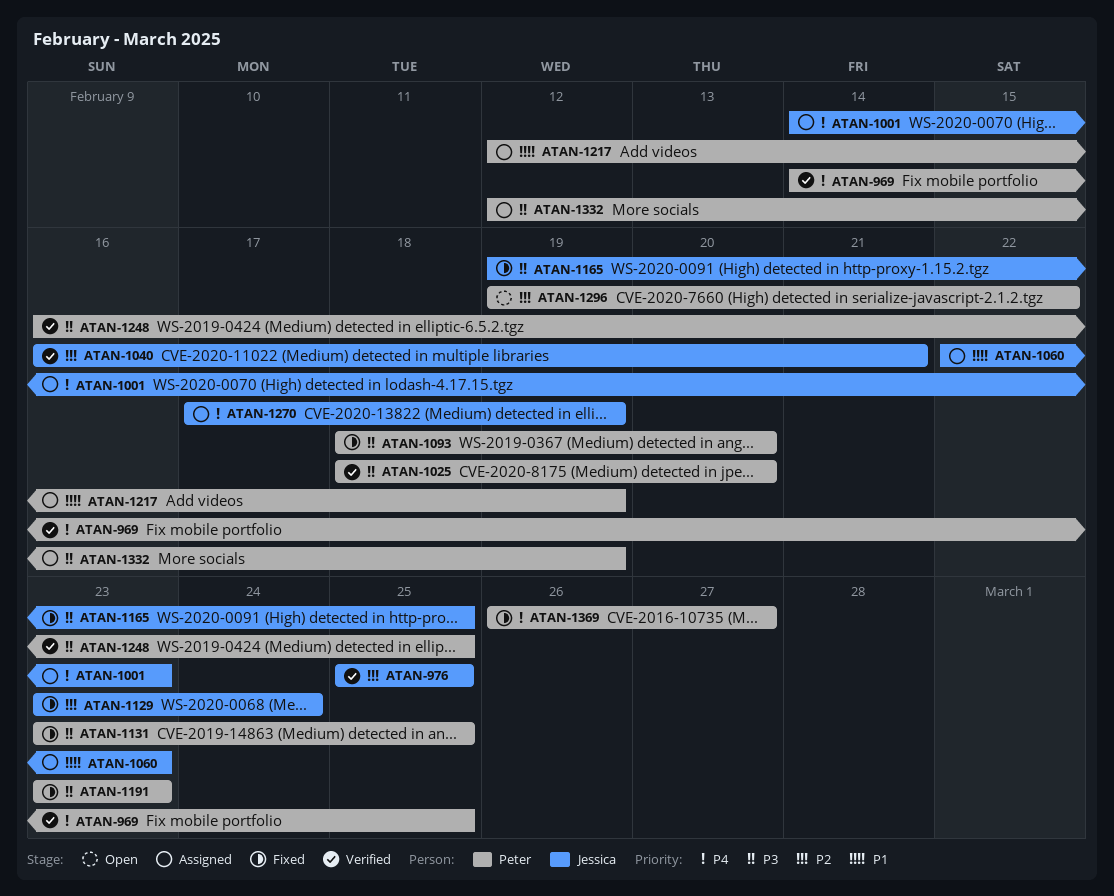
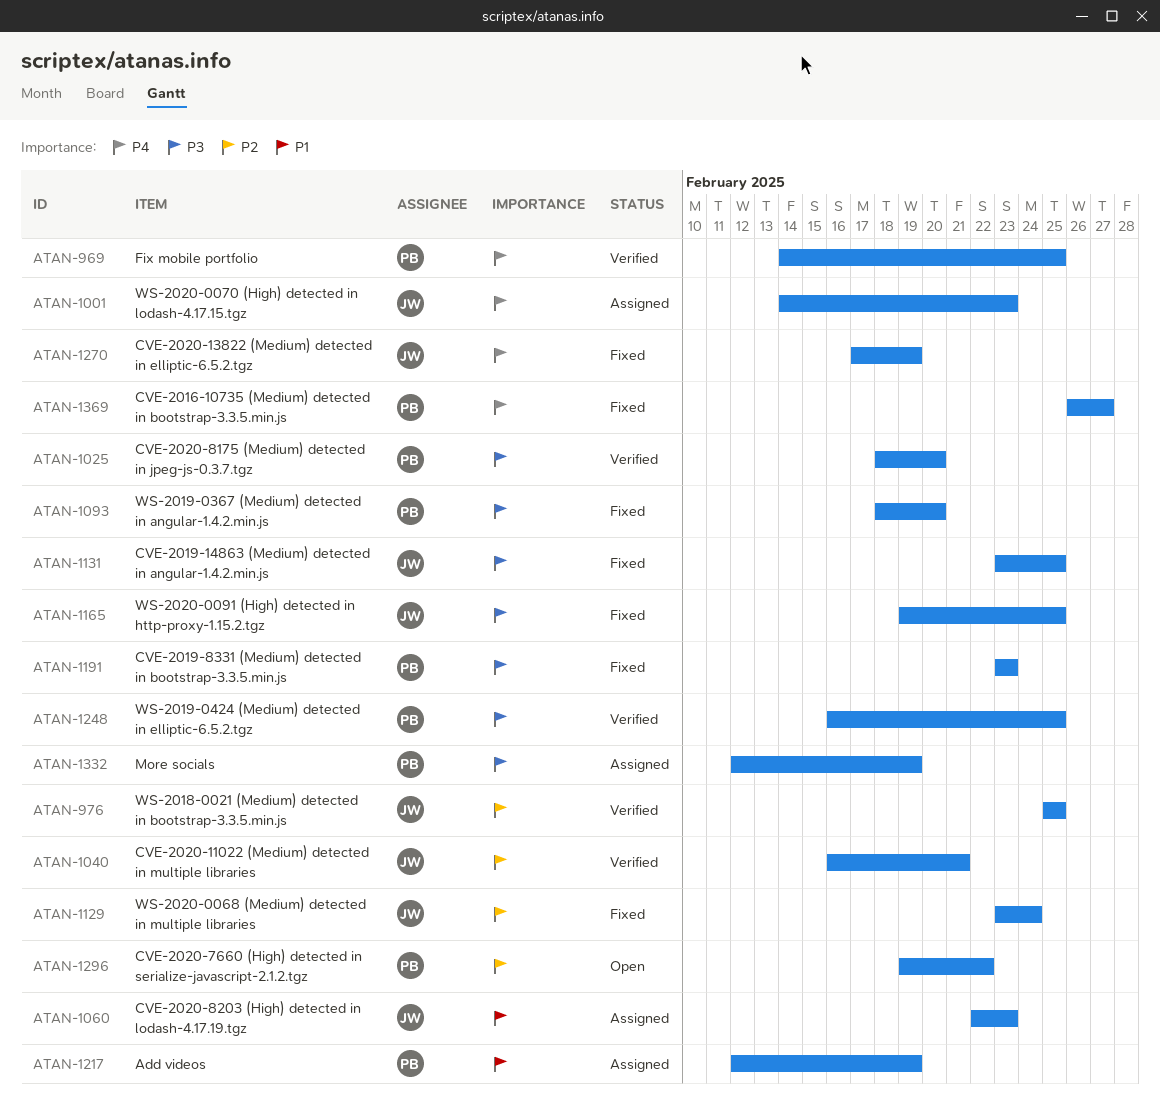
ATAN-1131, owner: Peter -> Jessica
ATAN-1270, status: Assigned -> Fixed

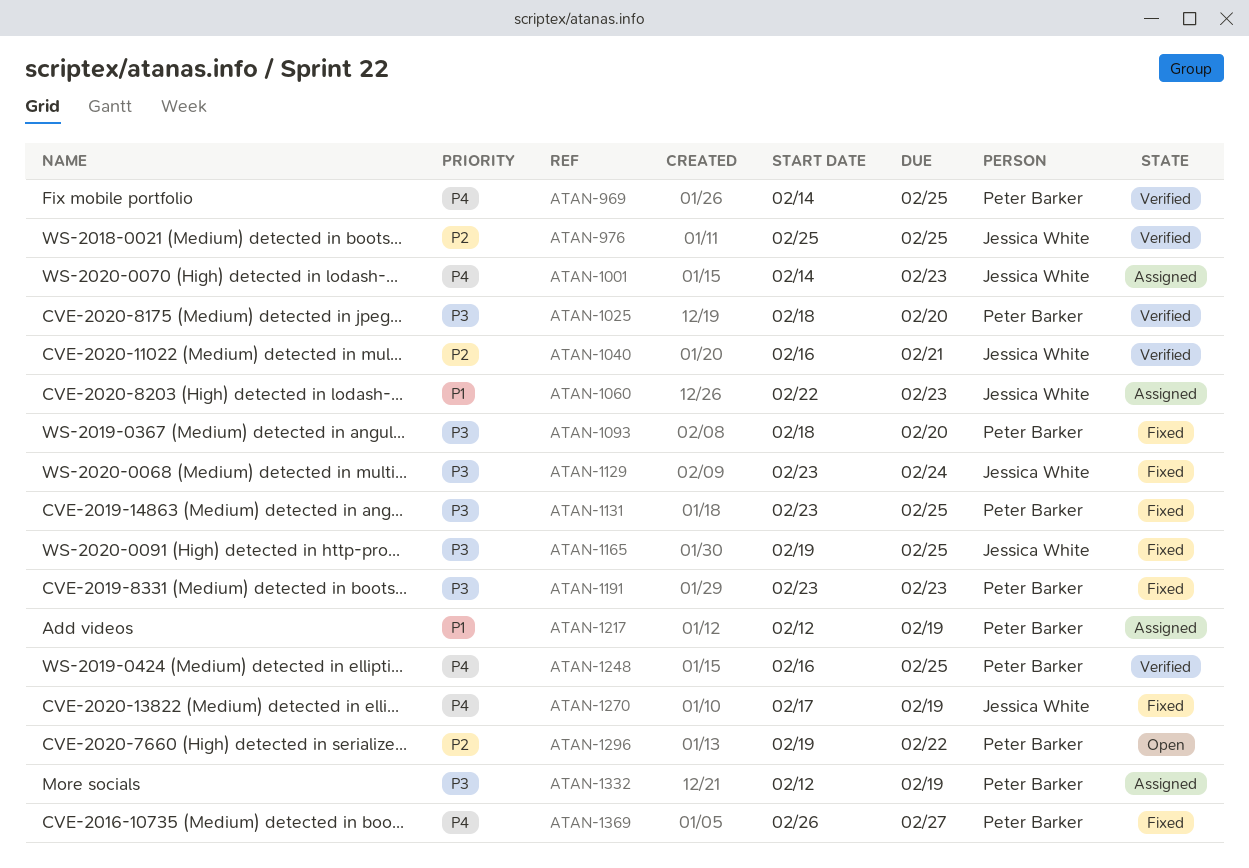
ATAN-1129, priority: P2 -> P3
ATAN-1131, owner: Jessica White -> Peter Barker
ATAN-1248, priority: P3 -> P4

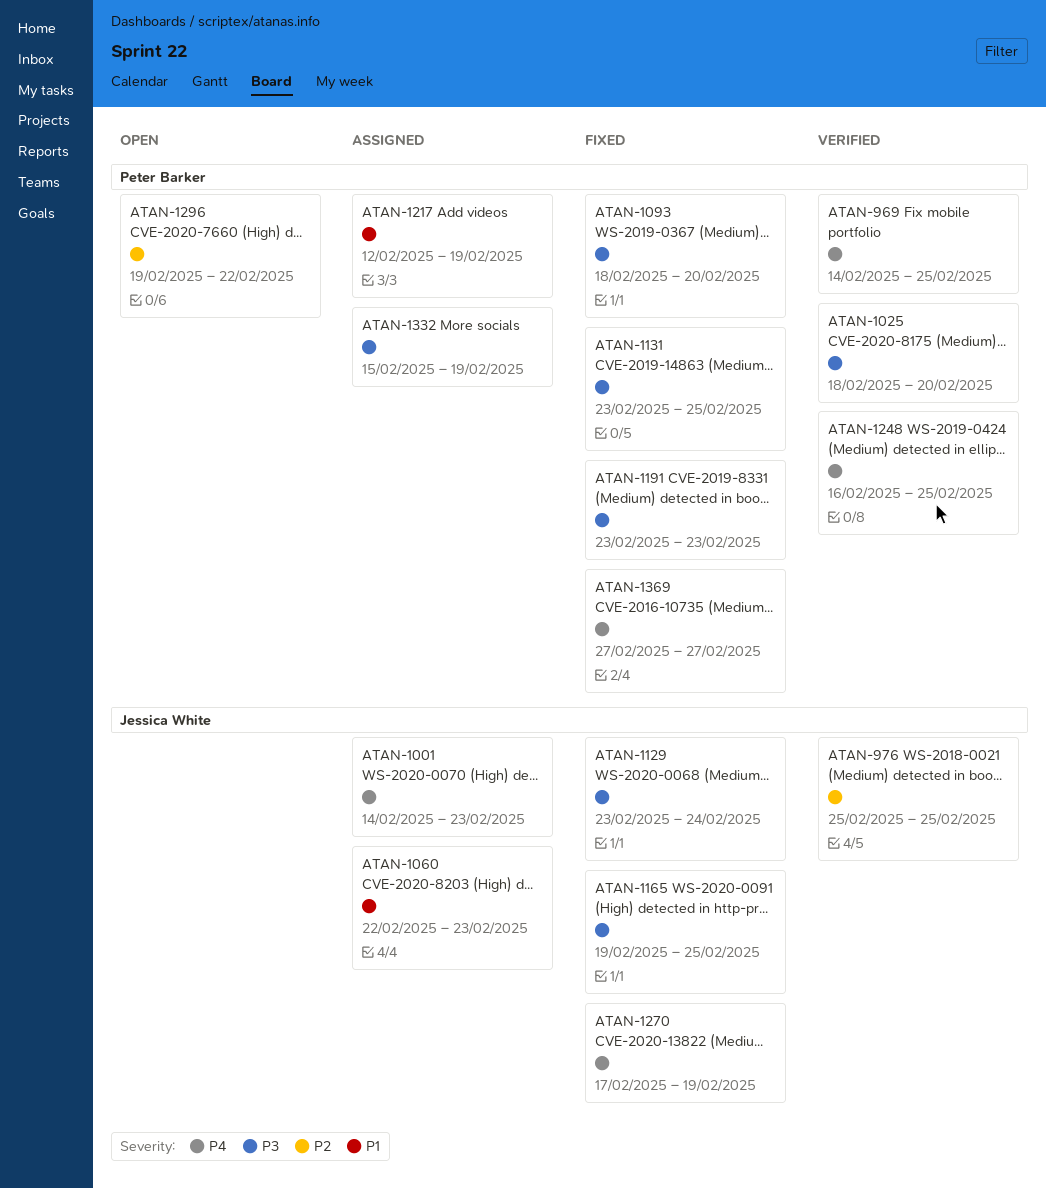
ATAN-1040: present -> none
ATAN-1332, start: Feb 12 -> Feb 15
ATAN-1369, start: Feb 26 -> Feb 27

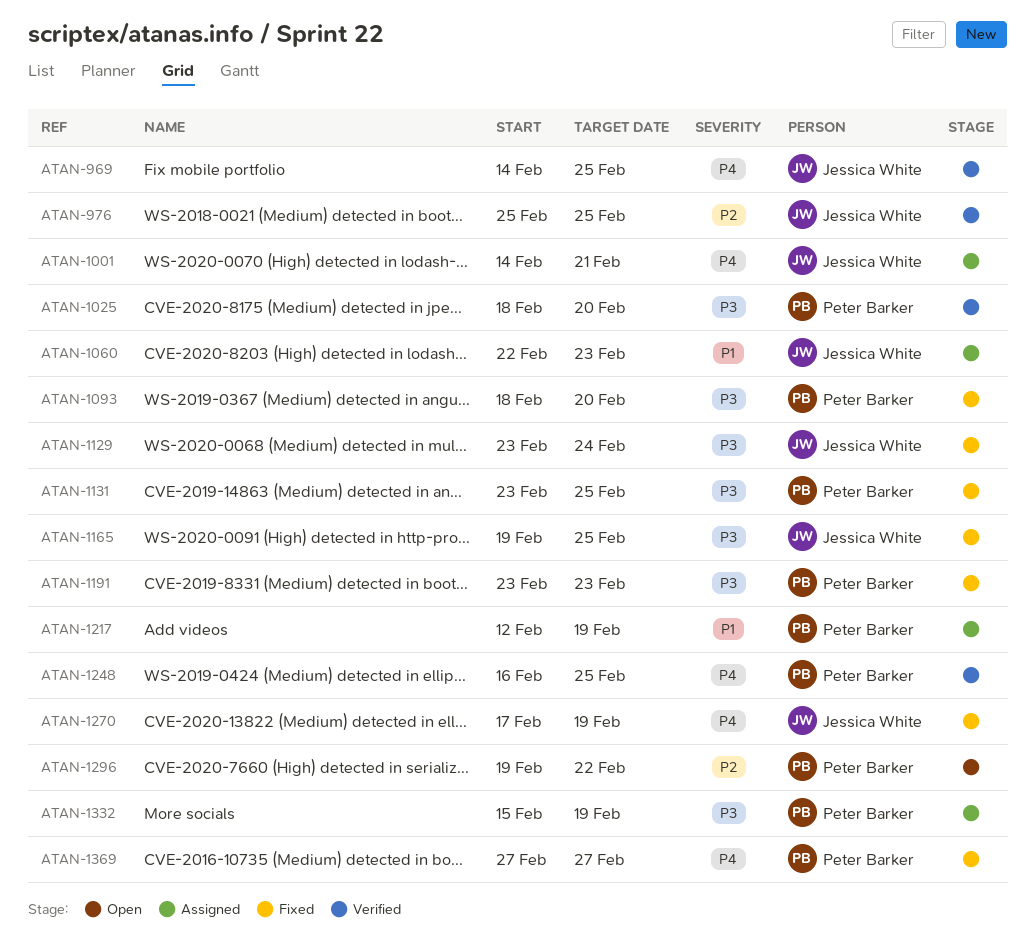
ATAN-969, owner: Peter Barker -> Jessica White
ATAN-1001, due: Feb 23 -> Feb 21

